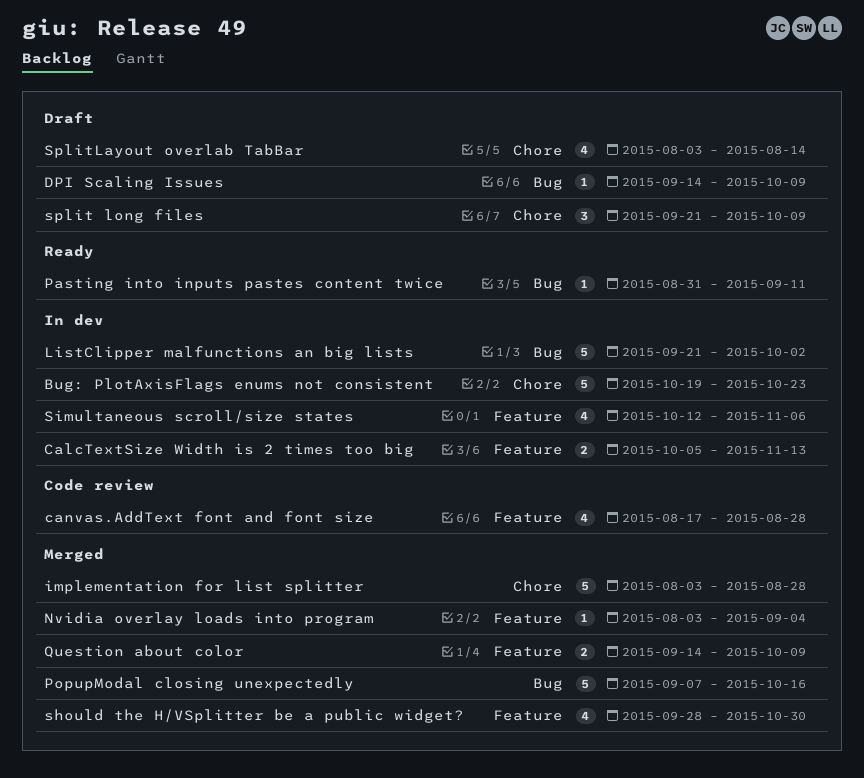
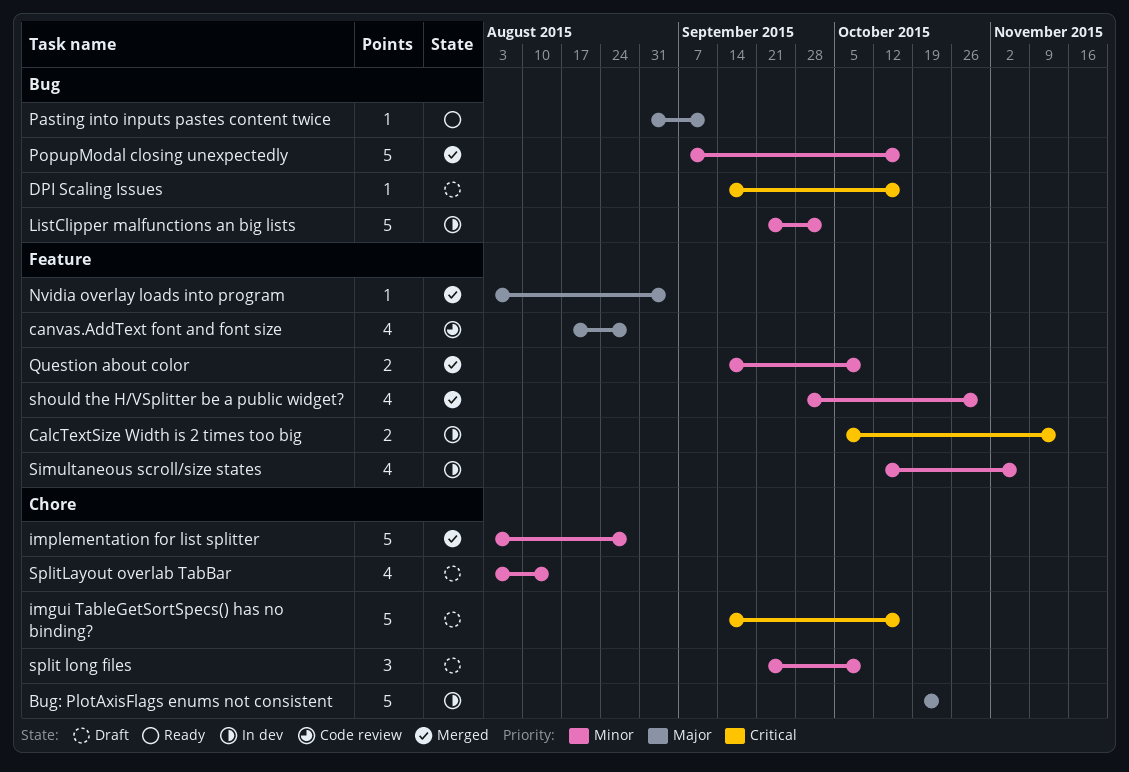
DPI Scaling Issues, due: Oct 9 -> Oct 16
imgui TableGetSortSpecs() has no binding?: none -> present

